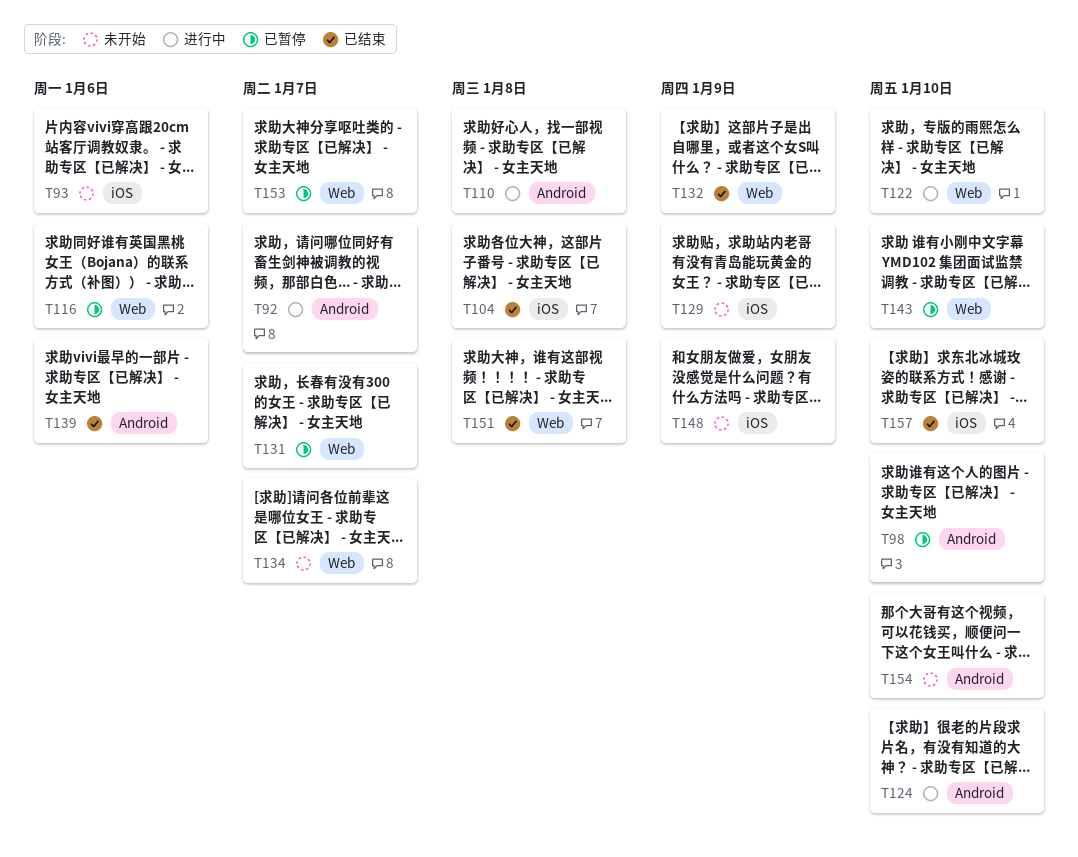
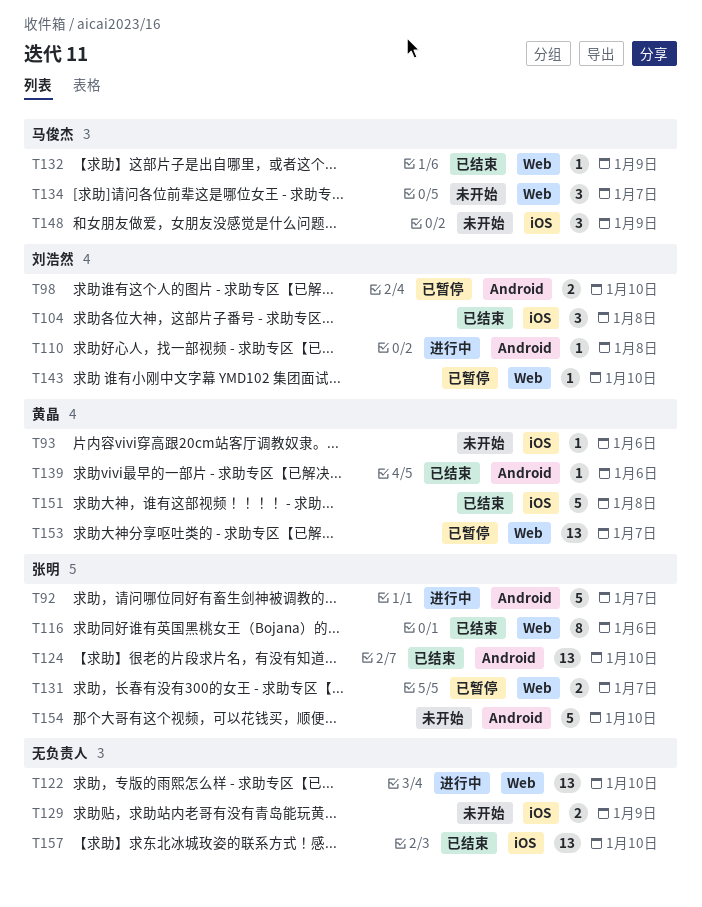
T116, status: 已暂停 -> 已结束
T124, status: 进行中 -> 已结束
T151, label: Web -> iOS

